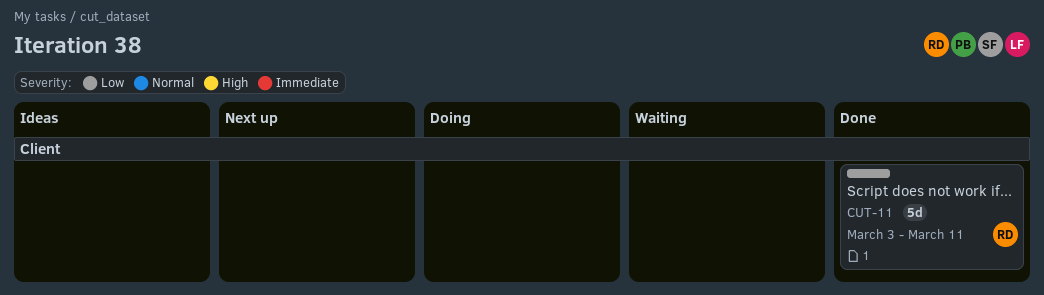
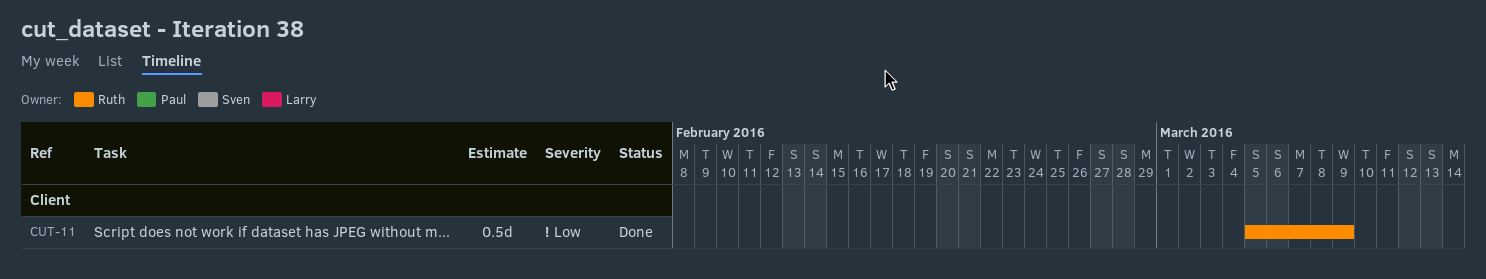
CUT-11, estimate: 5d -> 0.5d
CUT-11, start: Mar 3 -> Mar 5
CUT-11, due: Mar 11 -> Mar 9

